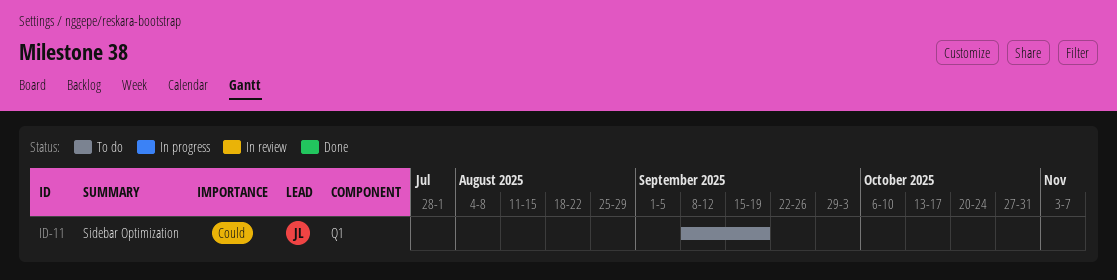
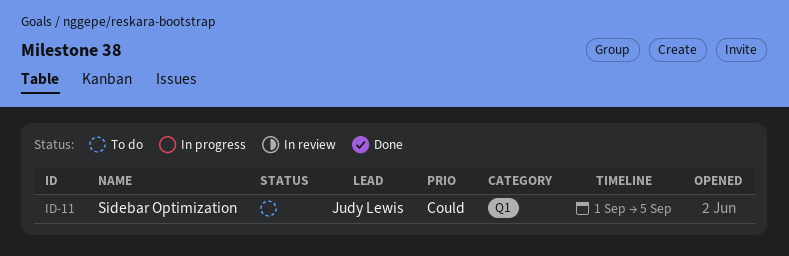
ID-11, start: Sep 8 -> Sep 1
ID-11, due: Sep 19 -> Sep 5

